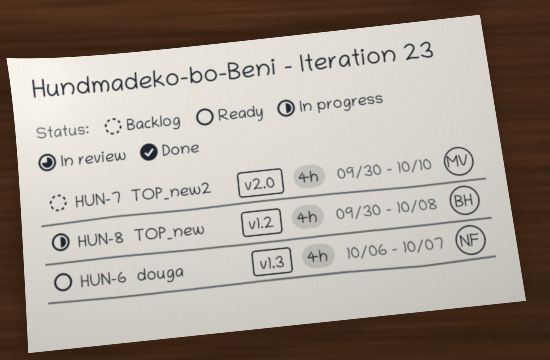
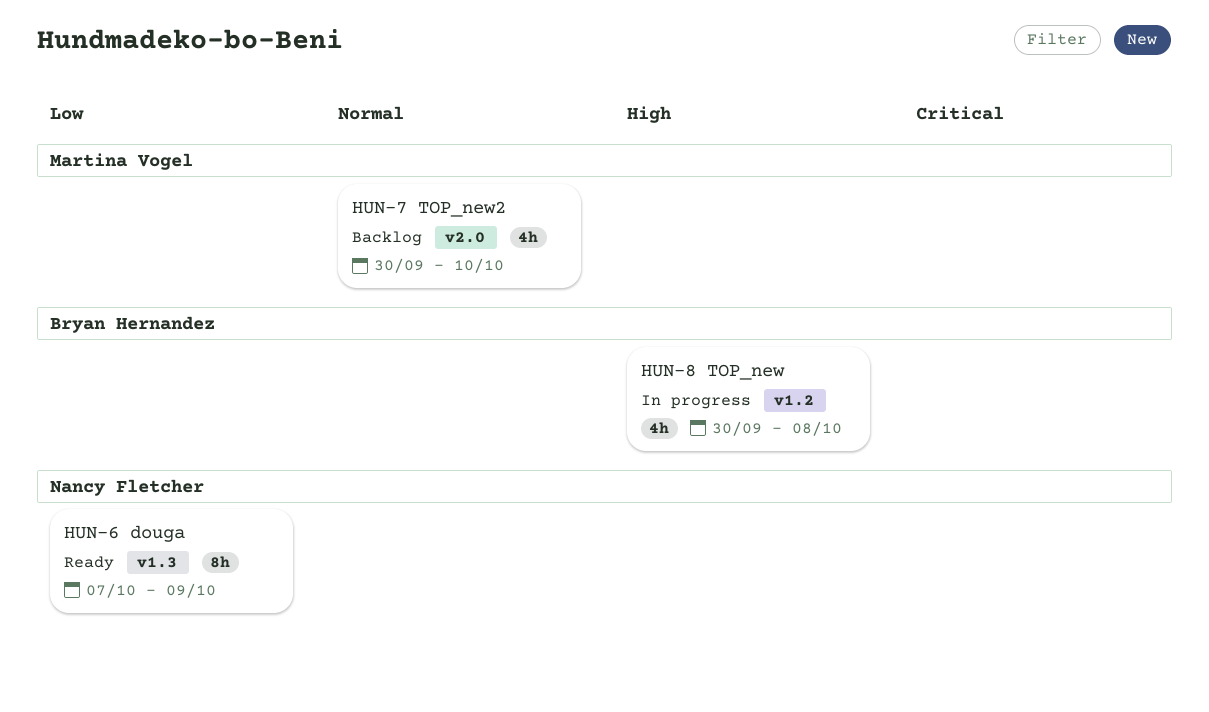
HUN-6, estimate: 4h -> 8h
HUN-6, start: Oct 6 -> Oct 7
HUN-6, due: Oct 7 -> Oct 9

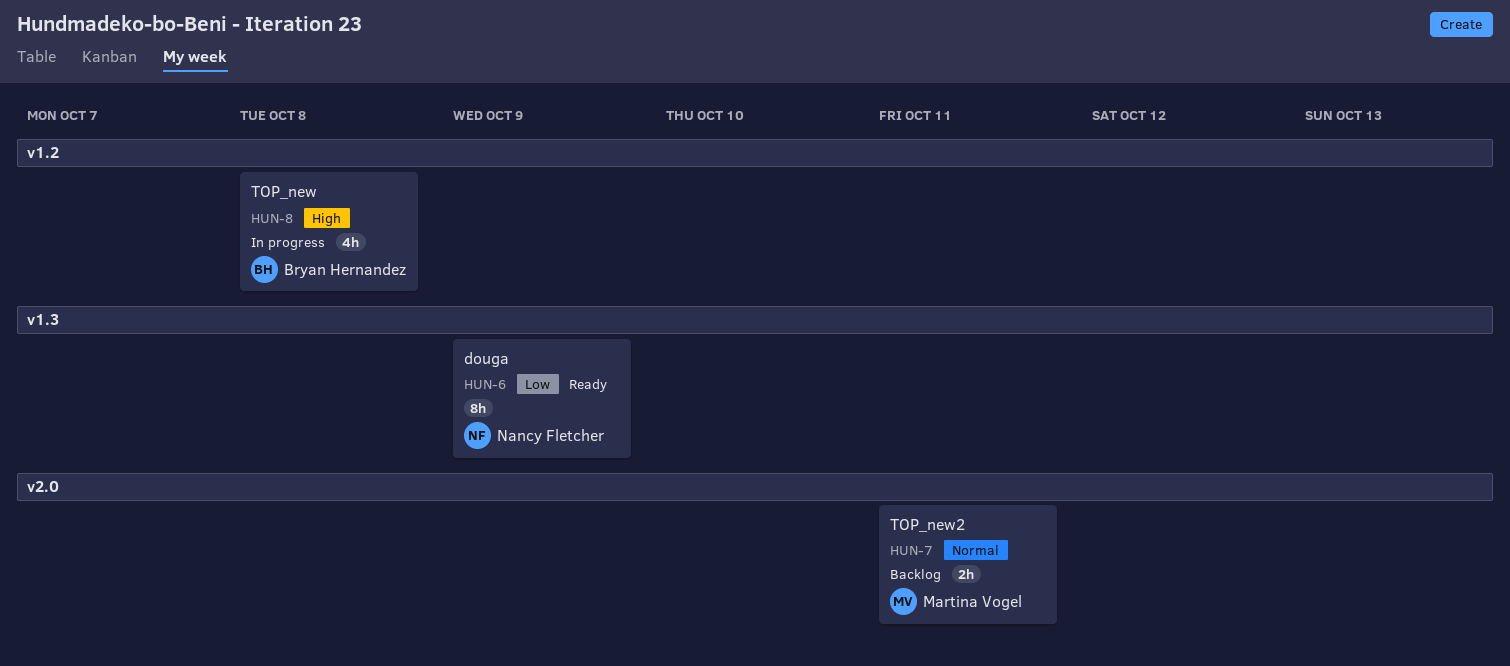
HUN-7, estimate: 4h -> 2h
HUN-7, due: Oct 10 -> Oct 11

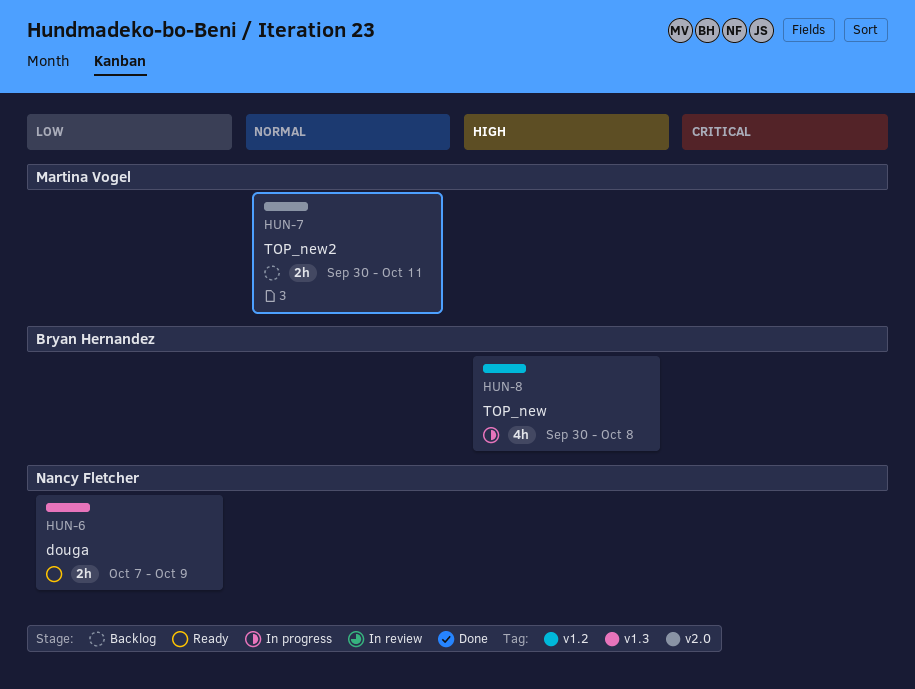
HUN-6, estimate: 8h -> 2h

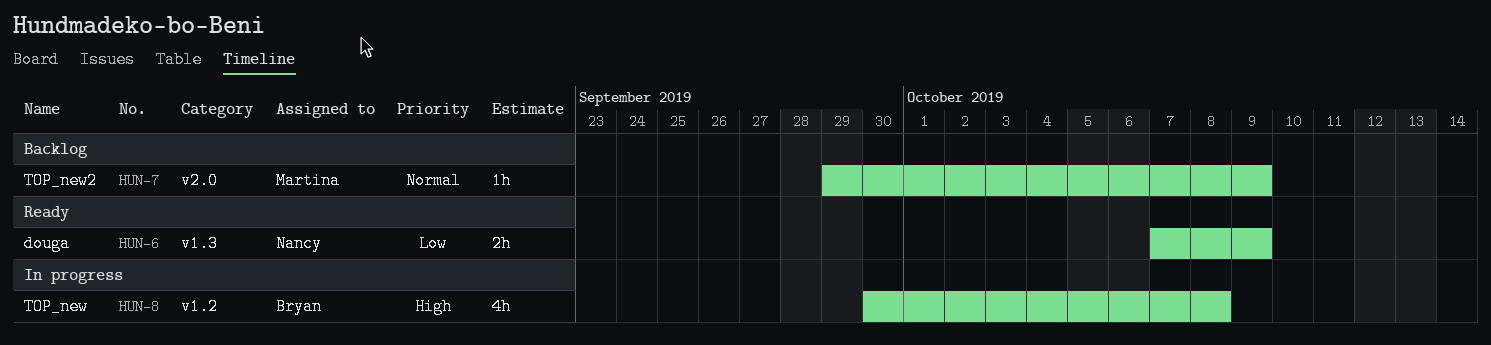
HUN-7, estimate: 2h -> 1h
HUN-7, start: Sep 30 -> Sep 29
HUN-7, due: Oct 11 -> Oct 9

